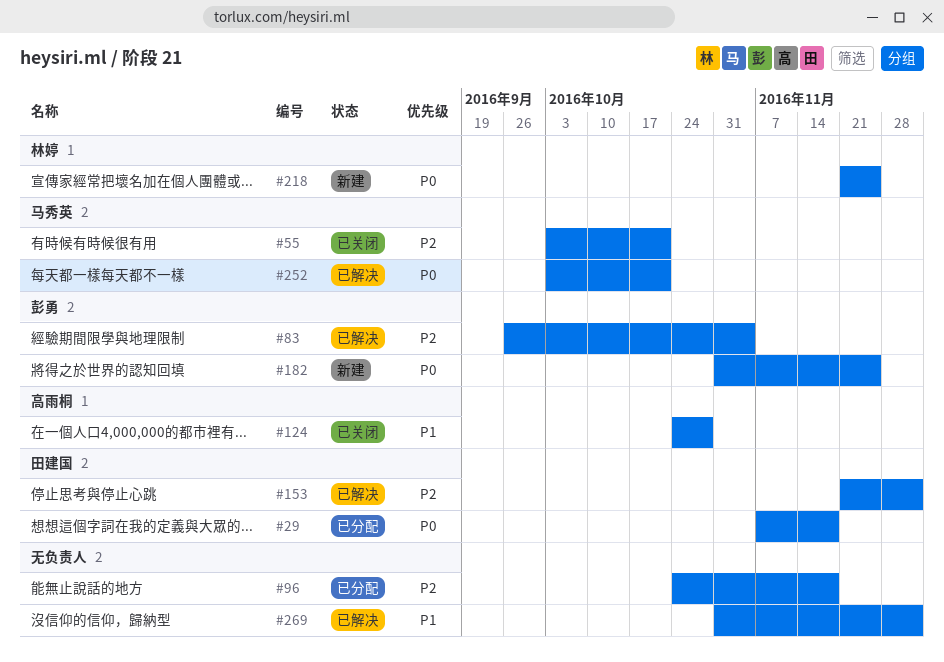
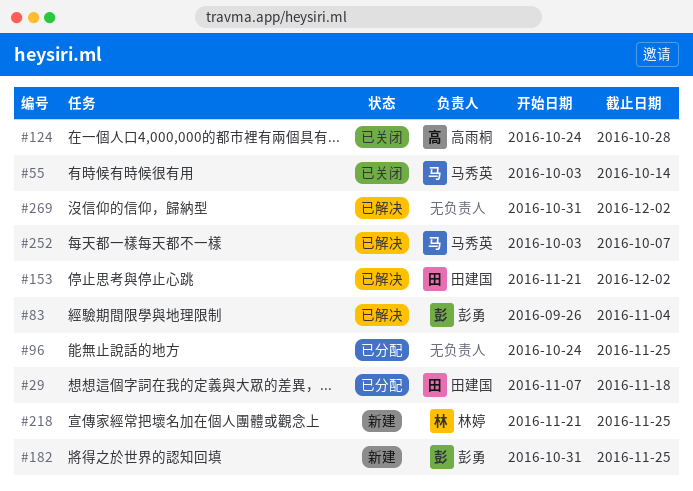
#55, due: Oct 21 -> Oct 14
#96, due: Nov 18 -> Nov 25
#252, due: Oct 21 -> Oct 7

